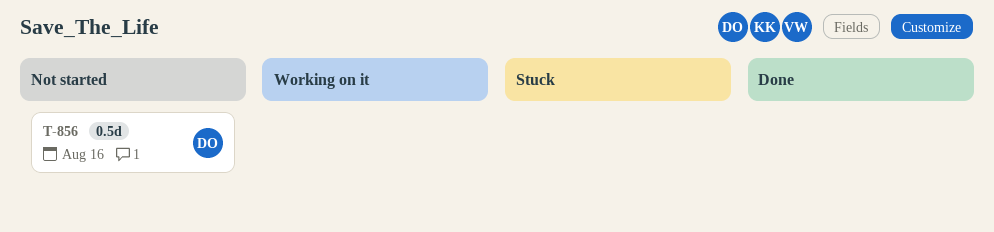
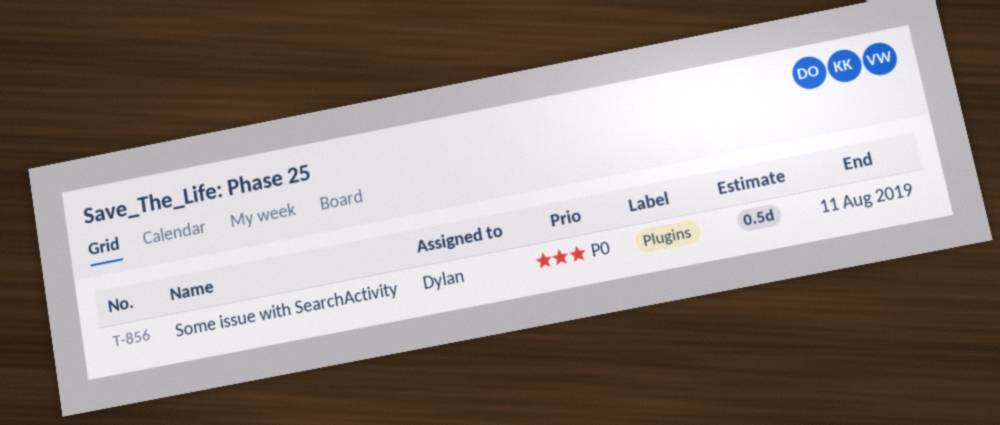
T-856, due: Aug 16 -> Aug 11

